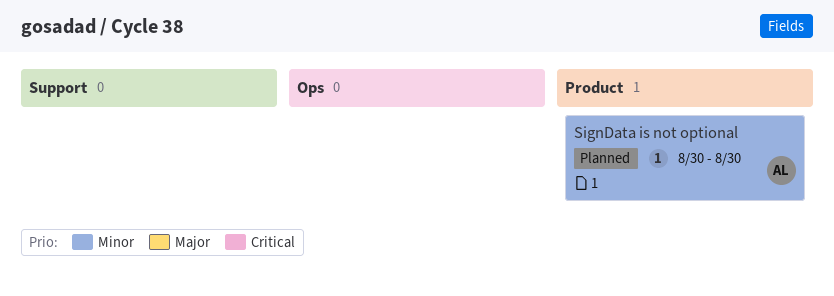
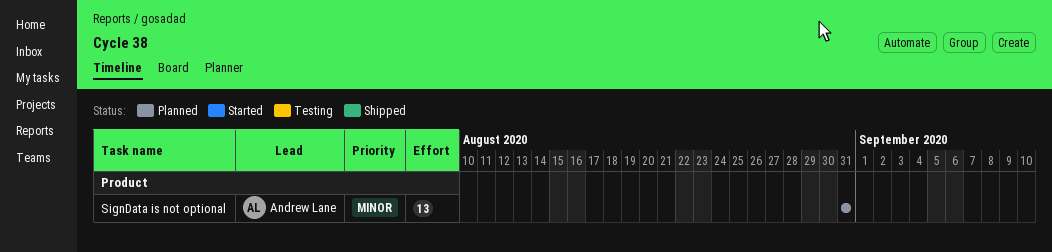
SignData is not optional, estimate: 1 -> 13
SignData is not optional, start: Aug 30 -> Aug 31
SignData is not optional, due: Aug 30 -> Aug 31

